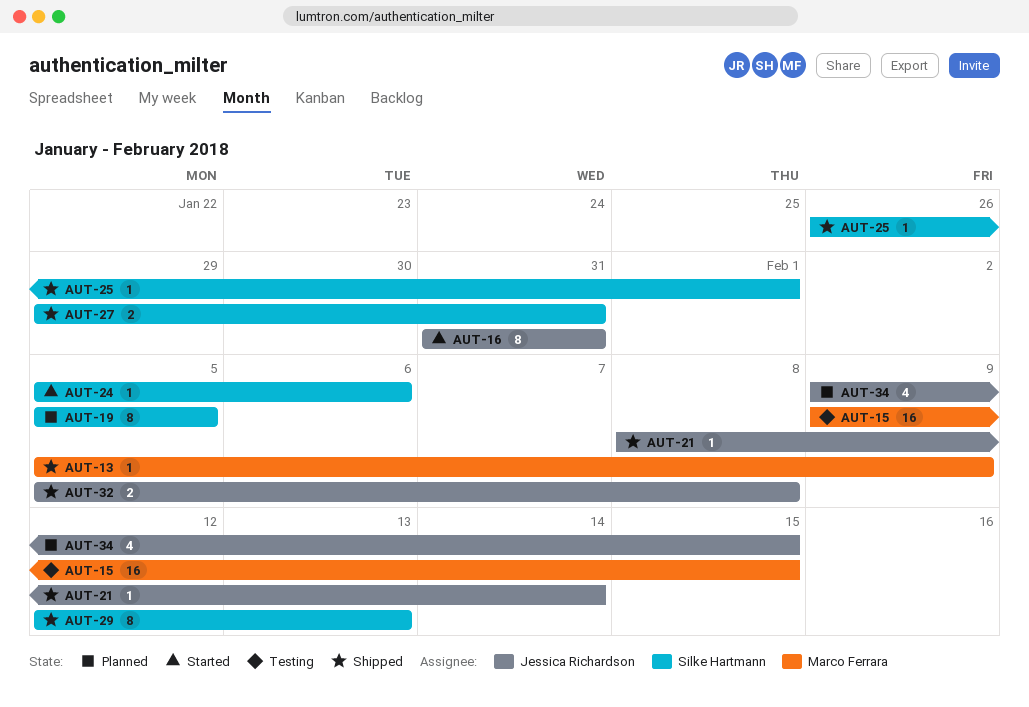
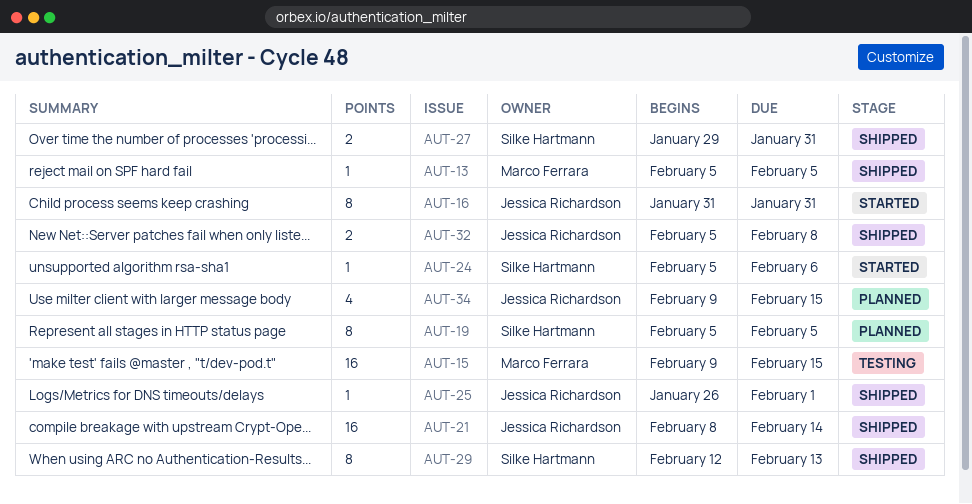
AUT-13, due: Feb 9 -> Feb 5
AUT-21, estimate: 1 -> 16
AUT-25, owner: Silke Hartmann -> Jessica Richardson

